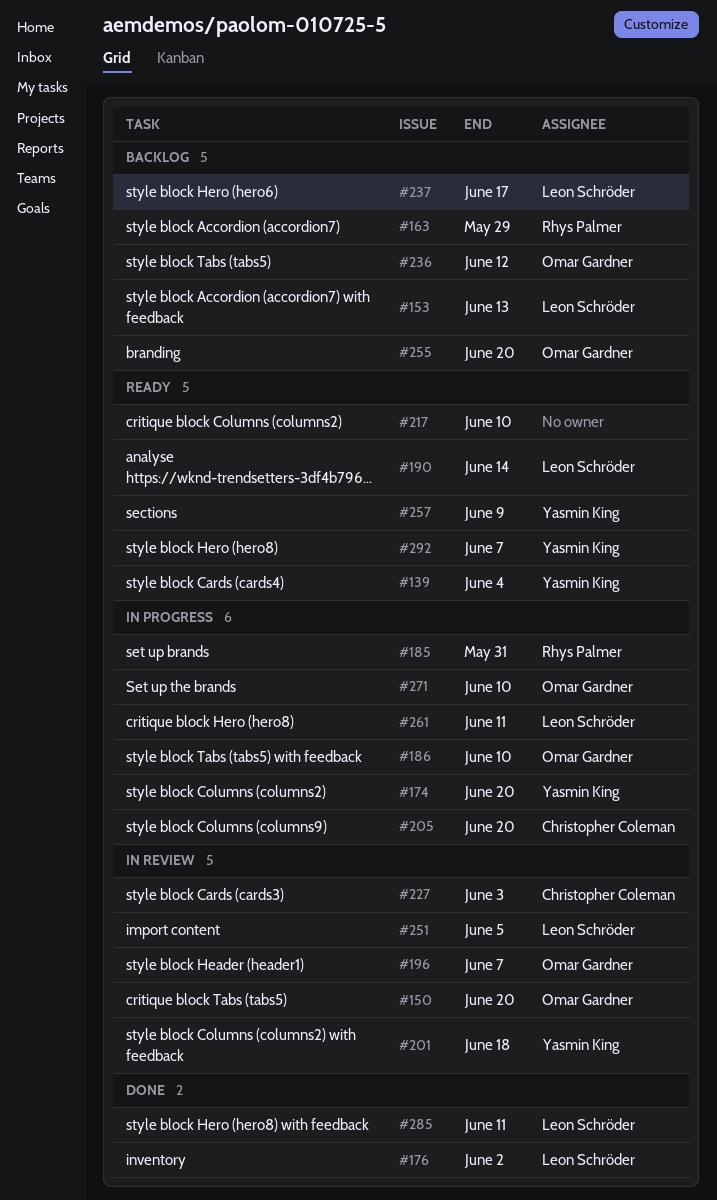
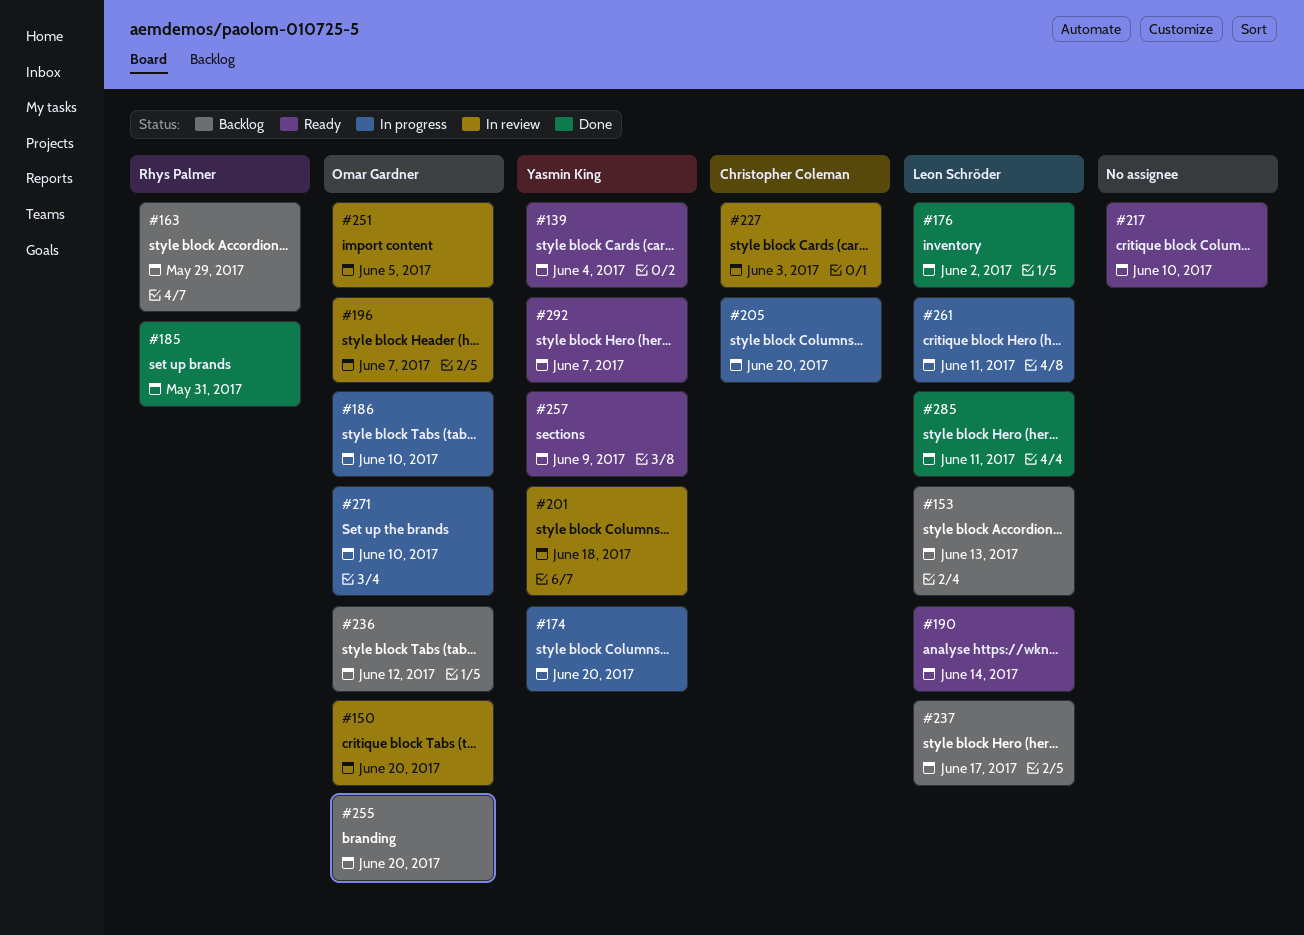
#185, status: In progress -> Done
#251, owner: Leon Schröder -> Omar Gardner

